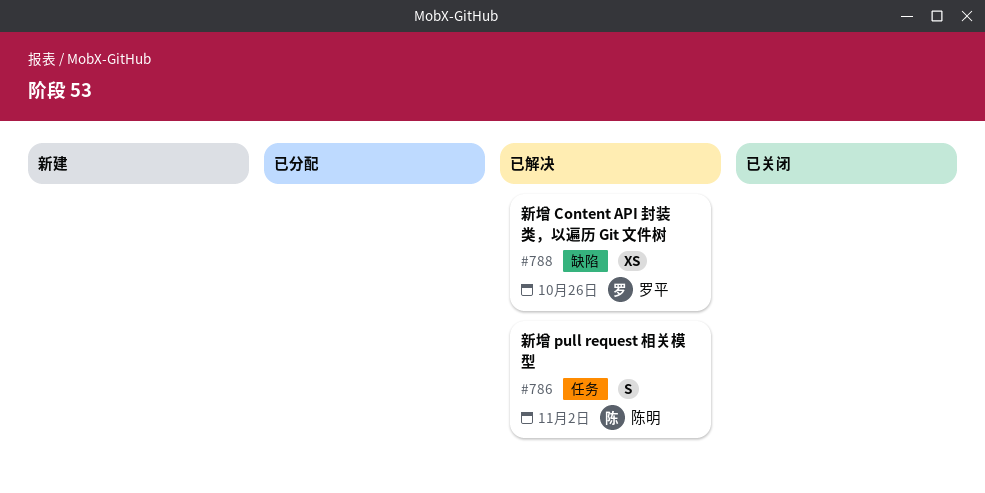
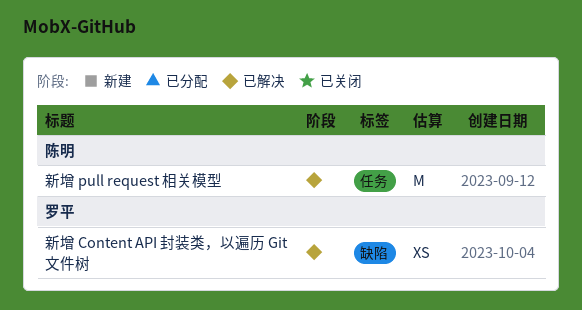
新增 pull request 相关模型, estimate: S -> M

